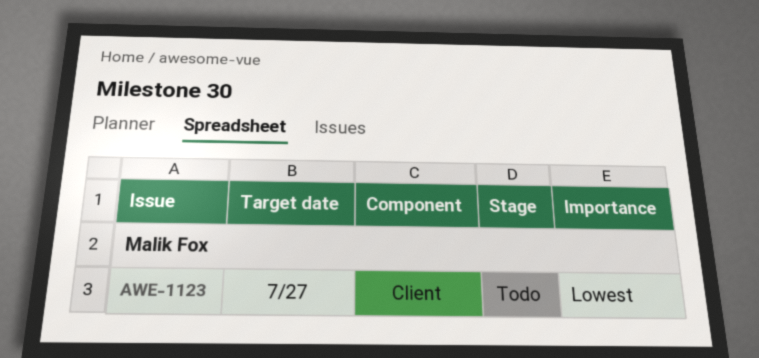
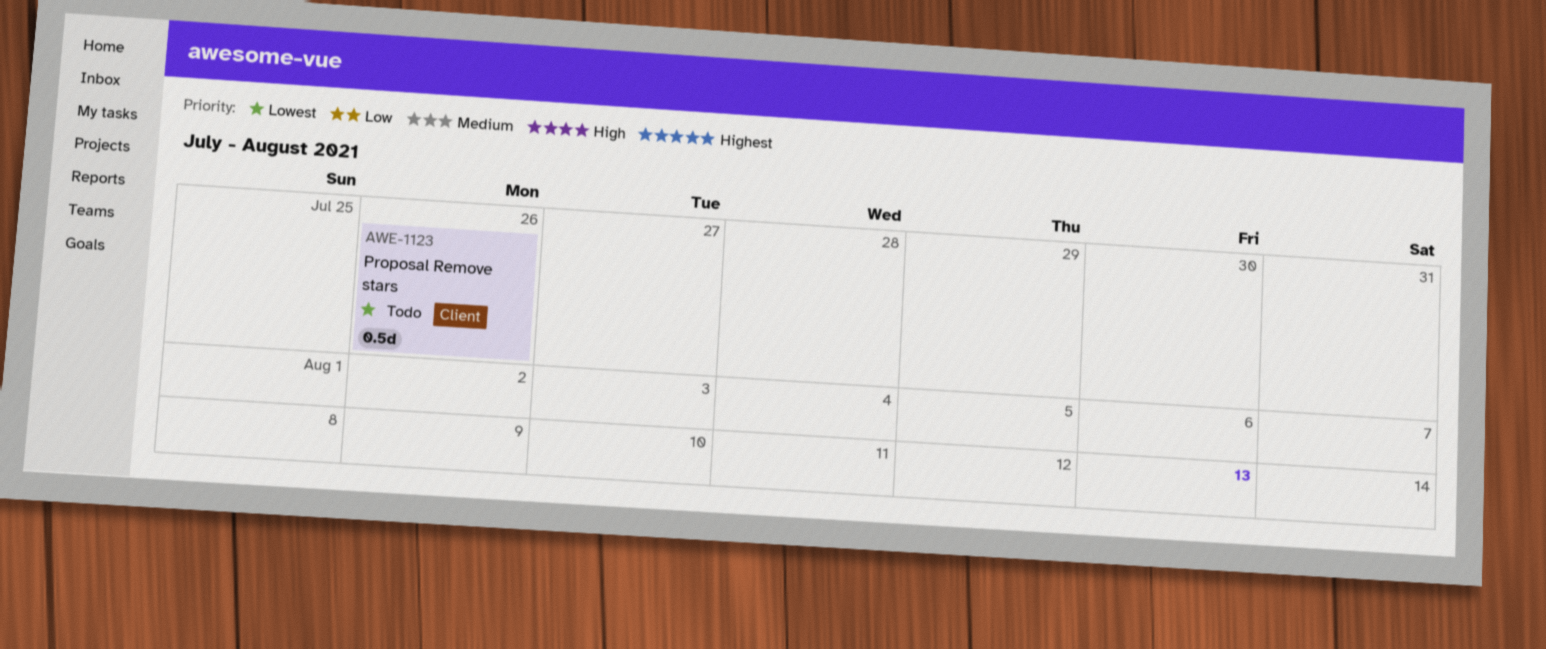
AWE-1123, due: Jul 27 -> Jul 26

